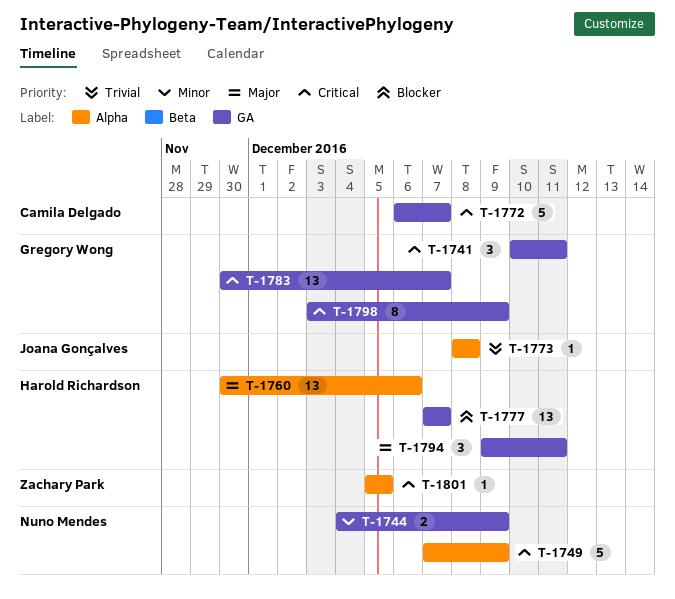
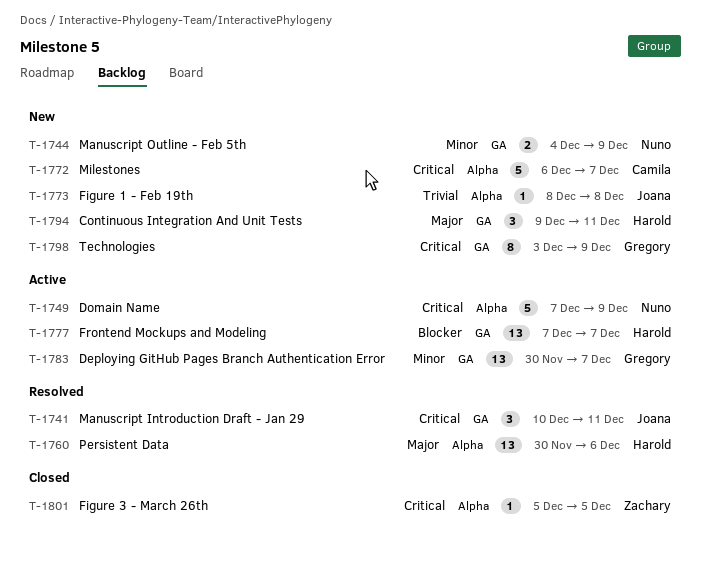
T-1741, owner: Gregory Wong -> Joana Gonçalves
T-1772, label: GA -> Alpha
T-1783, priority: Critical -> Minor

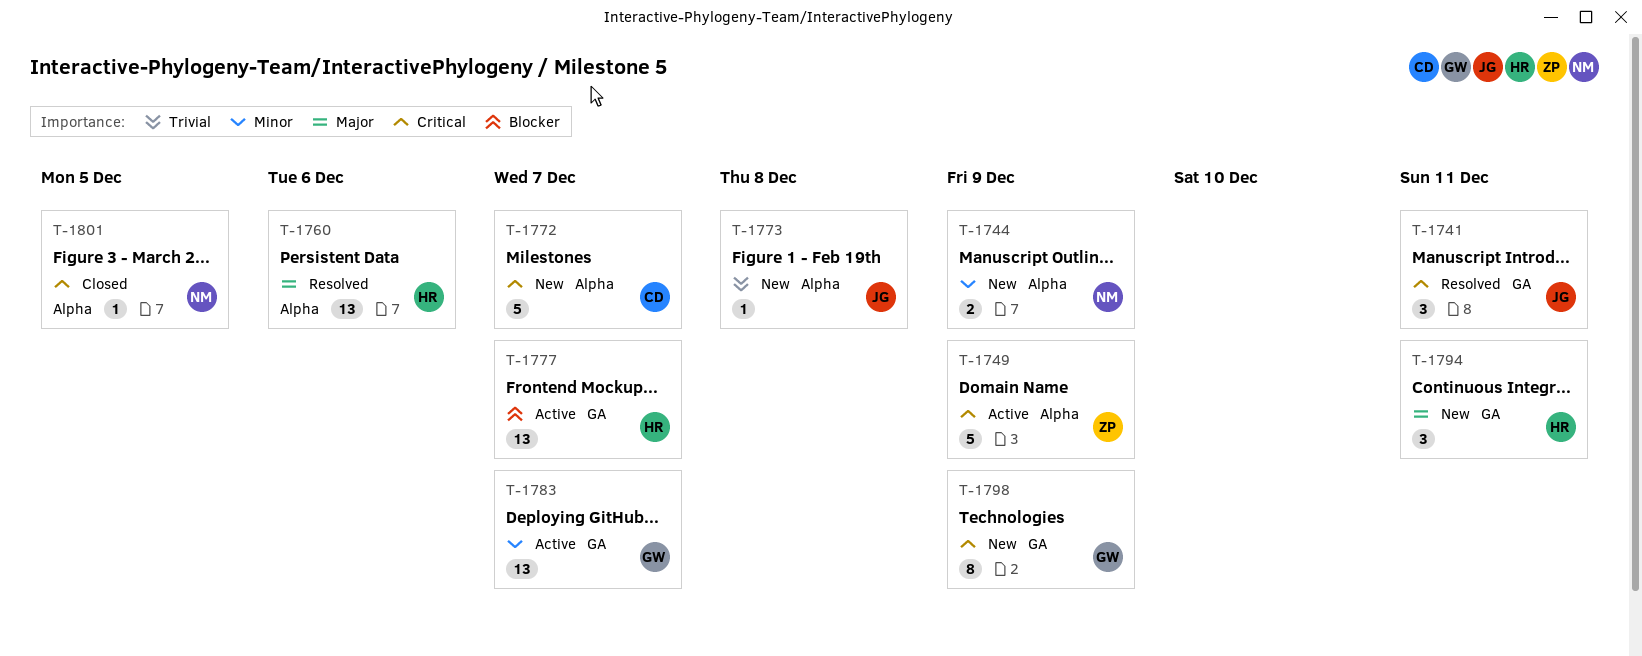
T-1744, label: GA -> Alpha
T-1749, owner: Nuno -> Zachary
T-1801, owner: Zachary -> Nuno

